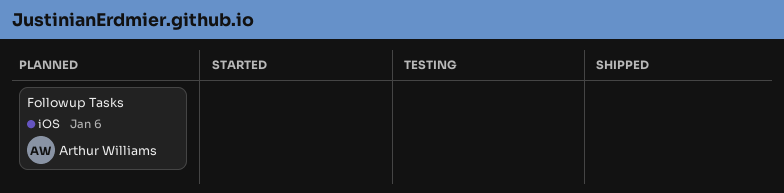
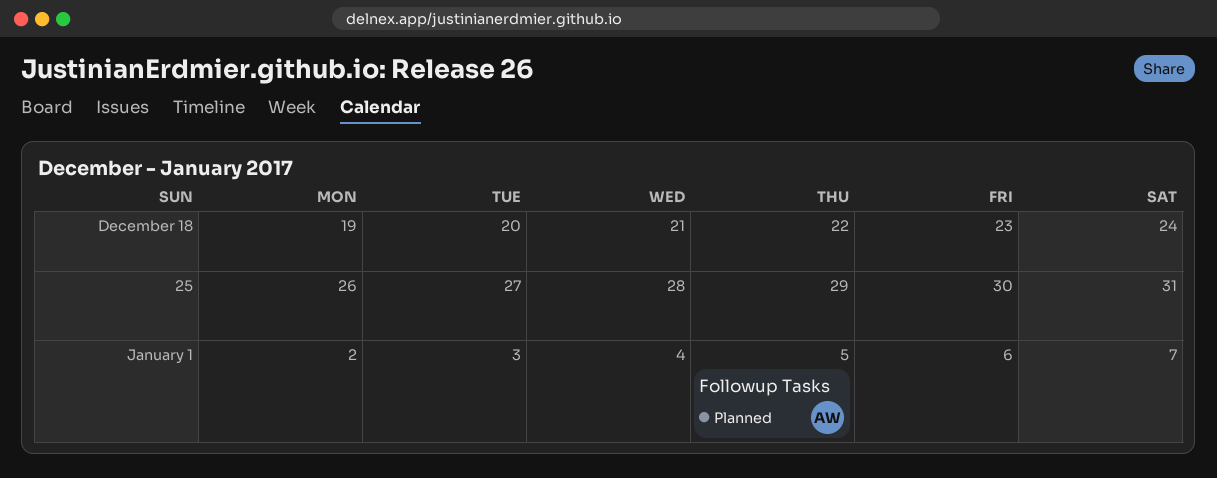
Followup Tasks, due: Jan 6 -> Jan 5

